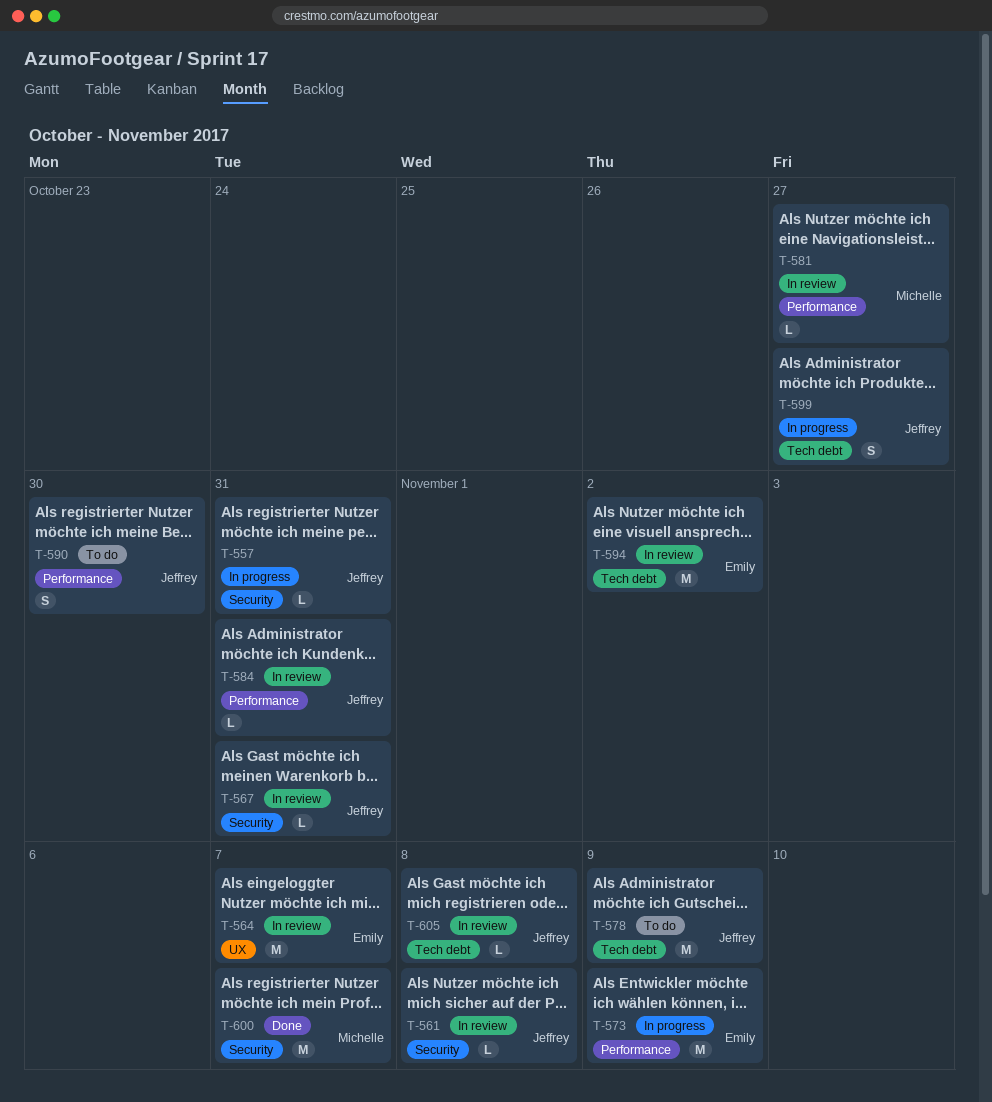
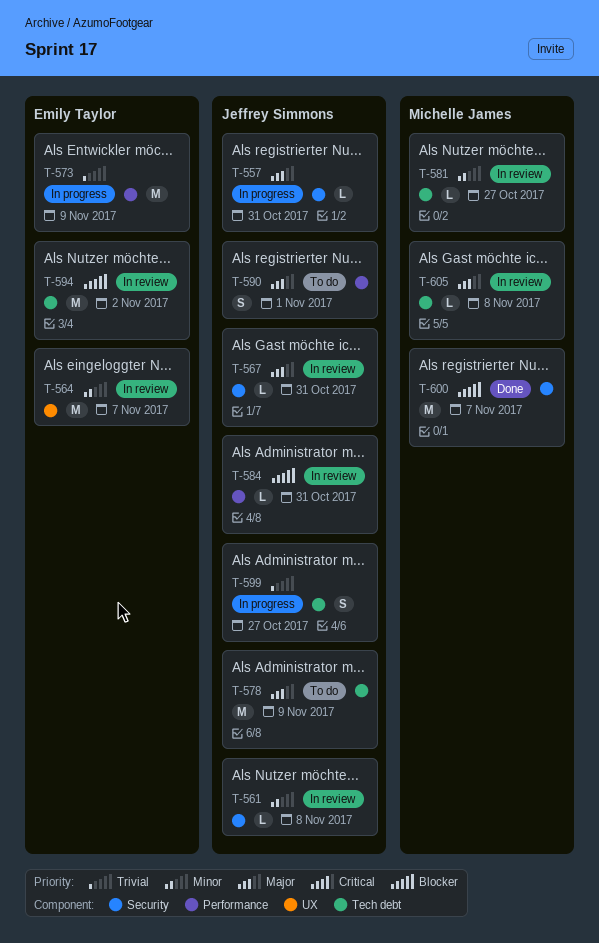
T-581, label: Performance -> Tech debt
T-590, due: Oct 30 -> Nov 1
T-605, owner: Jeffrey Simmons -> Michelle James

